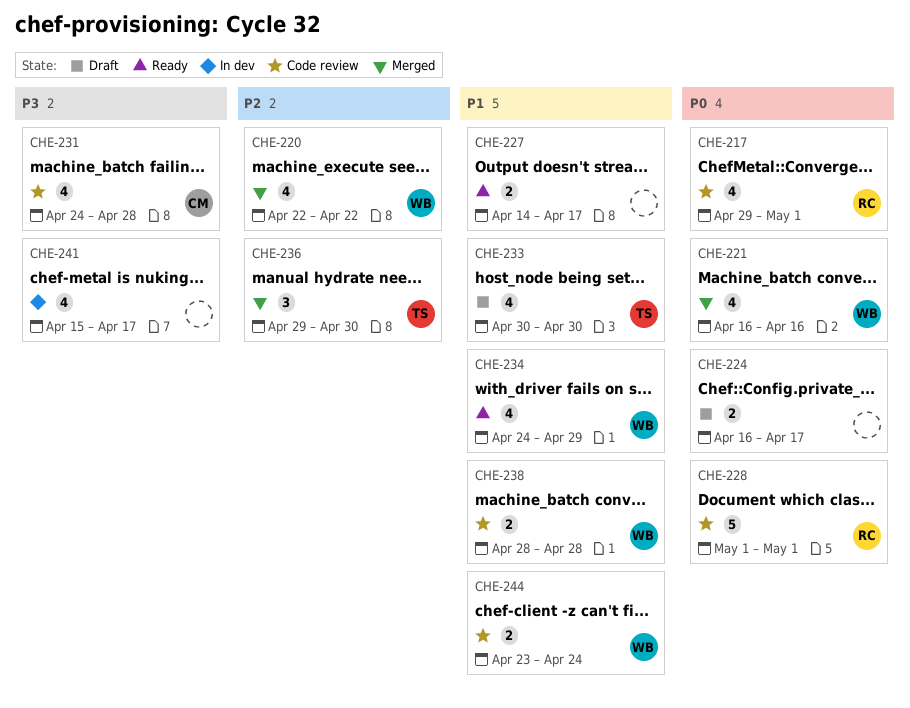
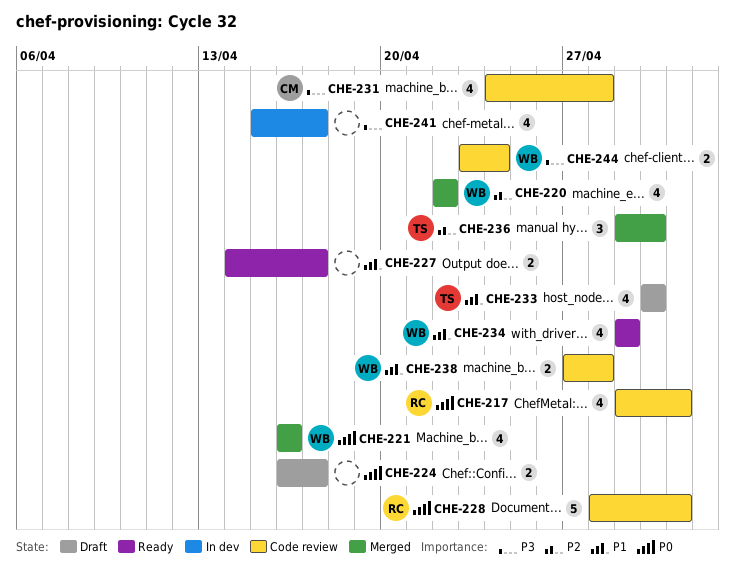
CHE-228, start: May 1 -> Apr 28
CHE-234, start: Apr 24 -> Apr 29
CHE-238, start: Apr 28 -> Apr 27
CHE-244, priority: P1 -> P3

